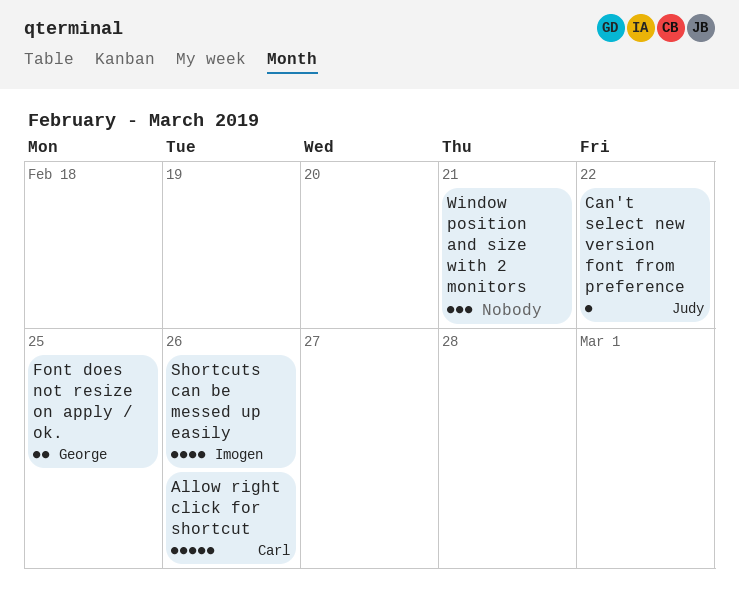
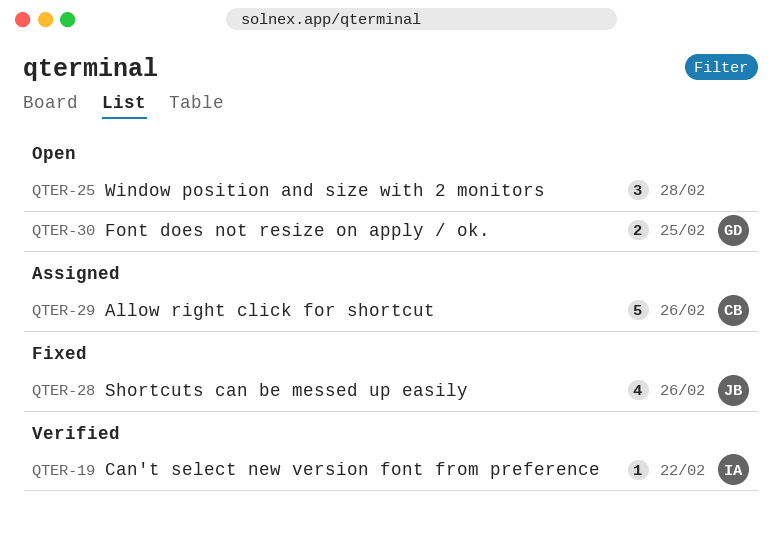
Can't select new version font from preference, owner: Judy -> Imogen
Shortcuts can be messed up easily, owner: Imogen -> Judy
Window position and size with 2 monitors, due: Feb 21 -> Feb 28

